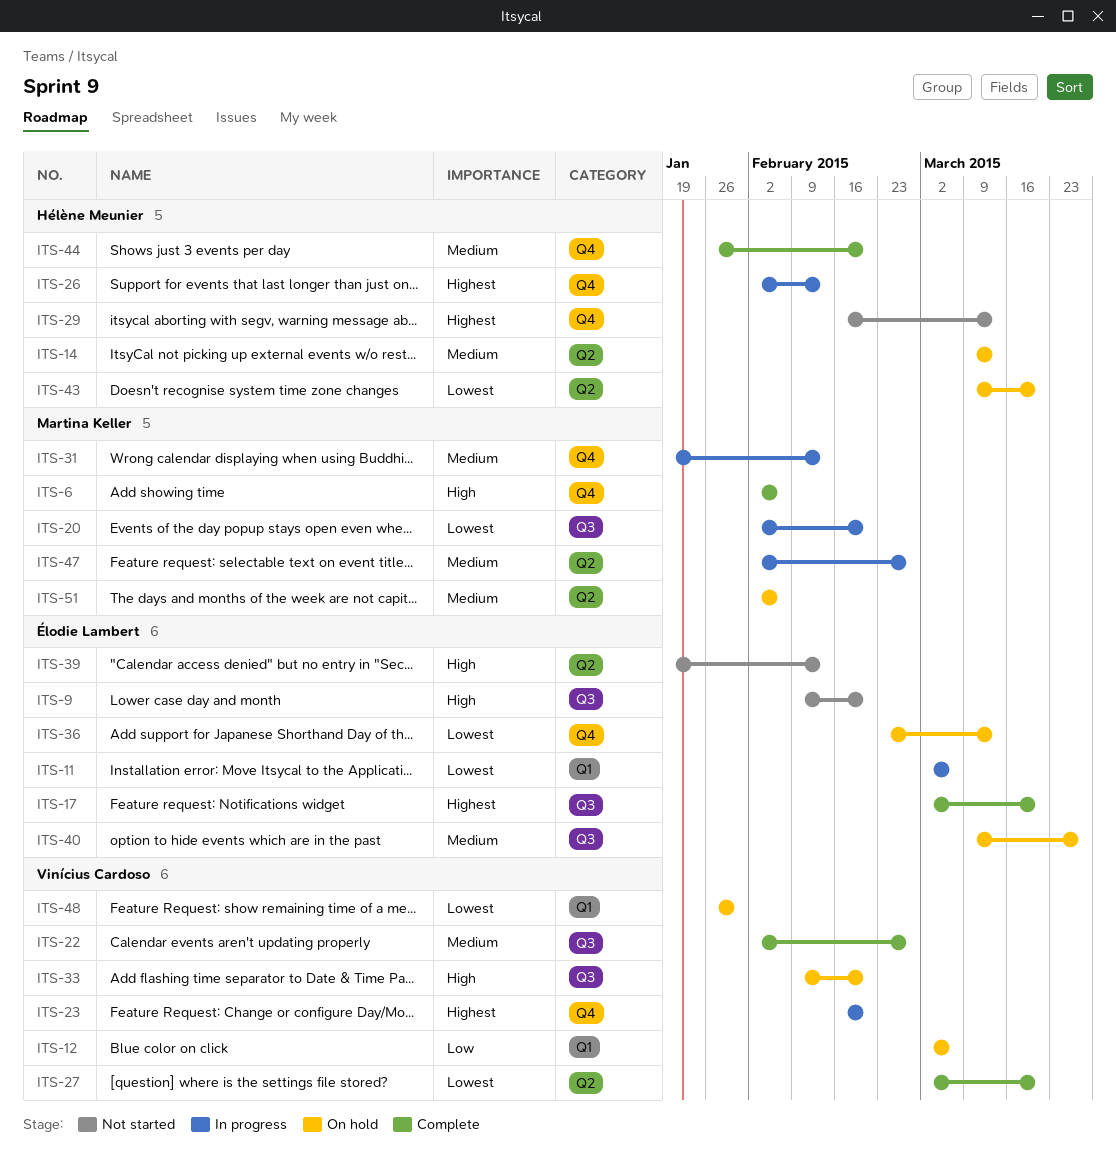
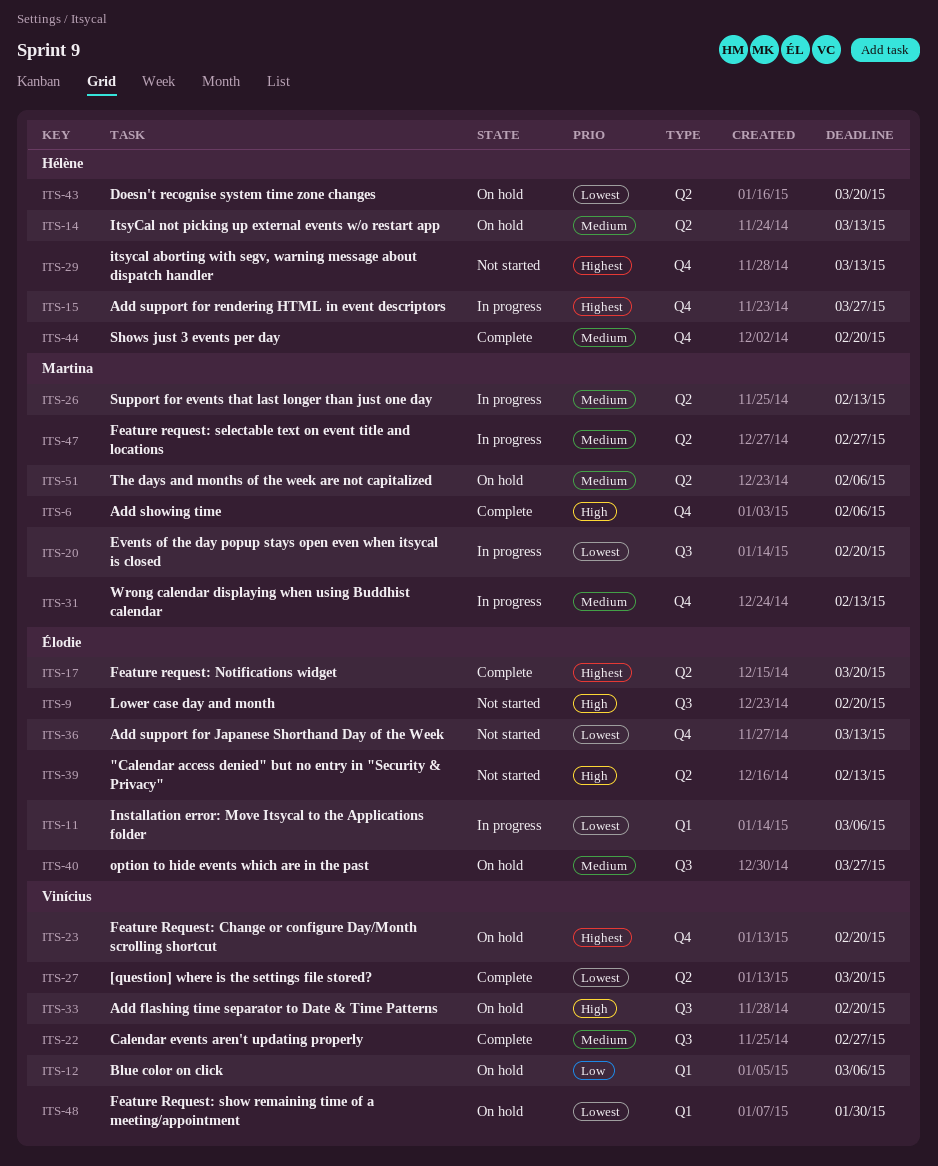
ITS-15: none -> present
ITS-17, label: Q3 -> Q2
ITS-23, status: In progress -> On hold
ITS-26, owner: Hélène Meunier -> Martina Keller
ITS-26, priority: Highest -> Medium
ITS-26, label: Q4 -> Q2
ITS-36, status: On hold -> Not started

